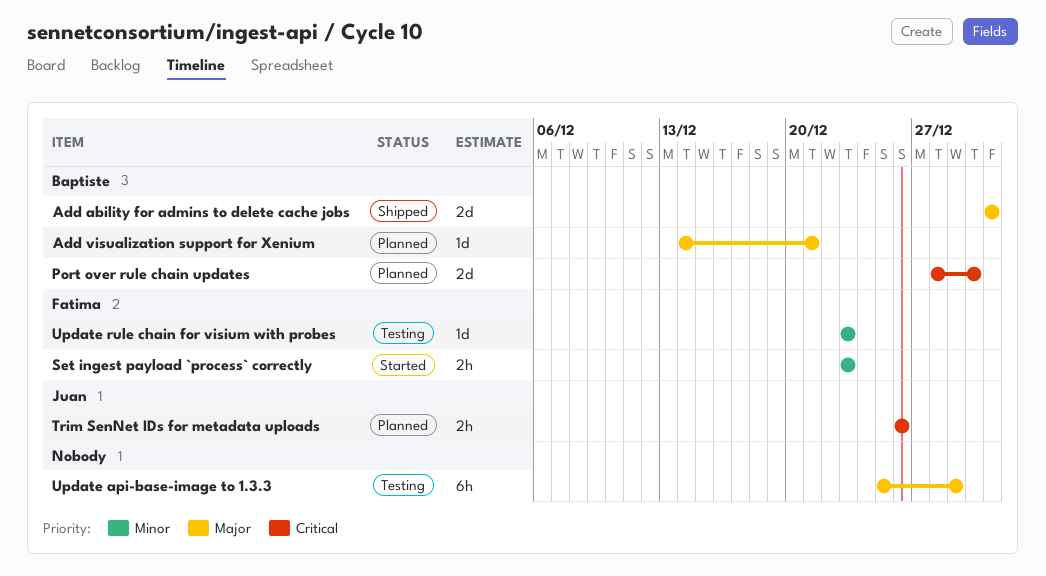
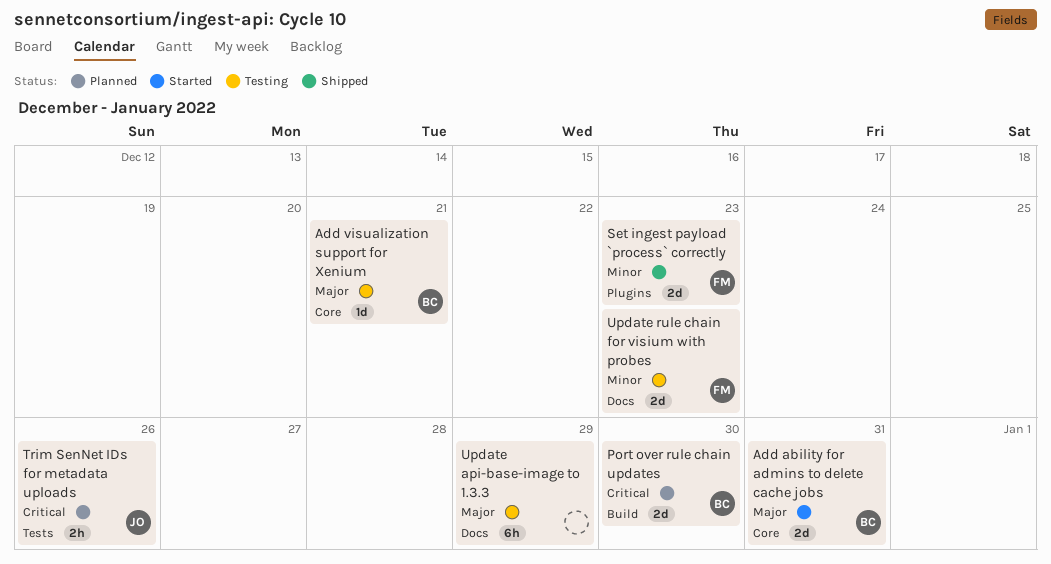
Add ability for admins to delete cache jobs, status: Shipped -> Started
Add visualization support for Xenium, status: Planned -> Testing
Set ingest payload `process` correctly, status: Started -> Shipped
Set ingest payload `process` correctly, estimate: 2h -> 2d
Update rule chain for visium with probes, estimate: 1d -> 2d

